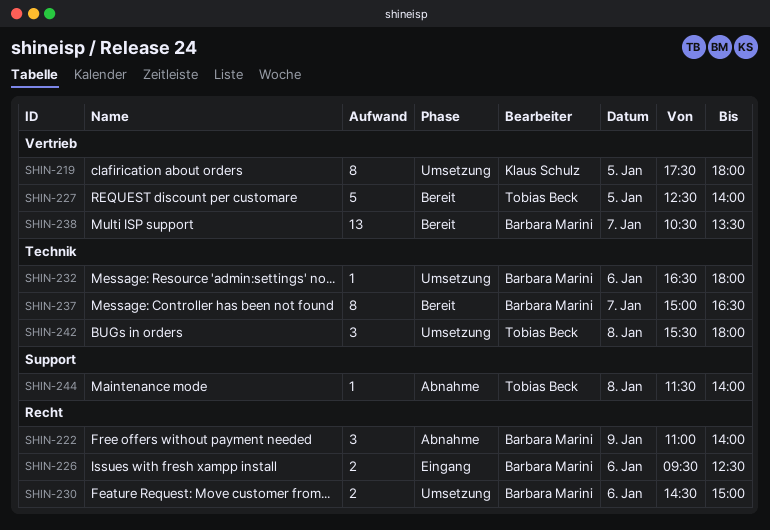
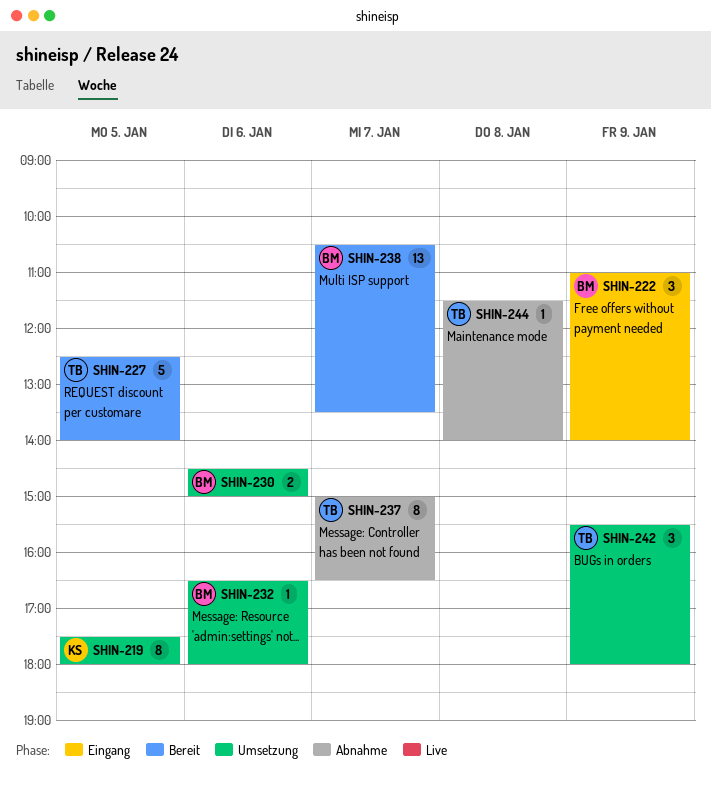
SHIN-222, status: Abnahme -> Eingang
SHIN-226: present -> none
SHIN-237, status: Bereit -> Abnahme
SHIN-237, owner: Barbara Marini -> Tobias Beck
SHIN-242, day: Jan 8 -> Jan 9

